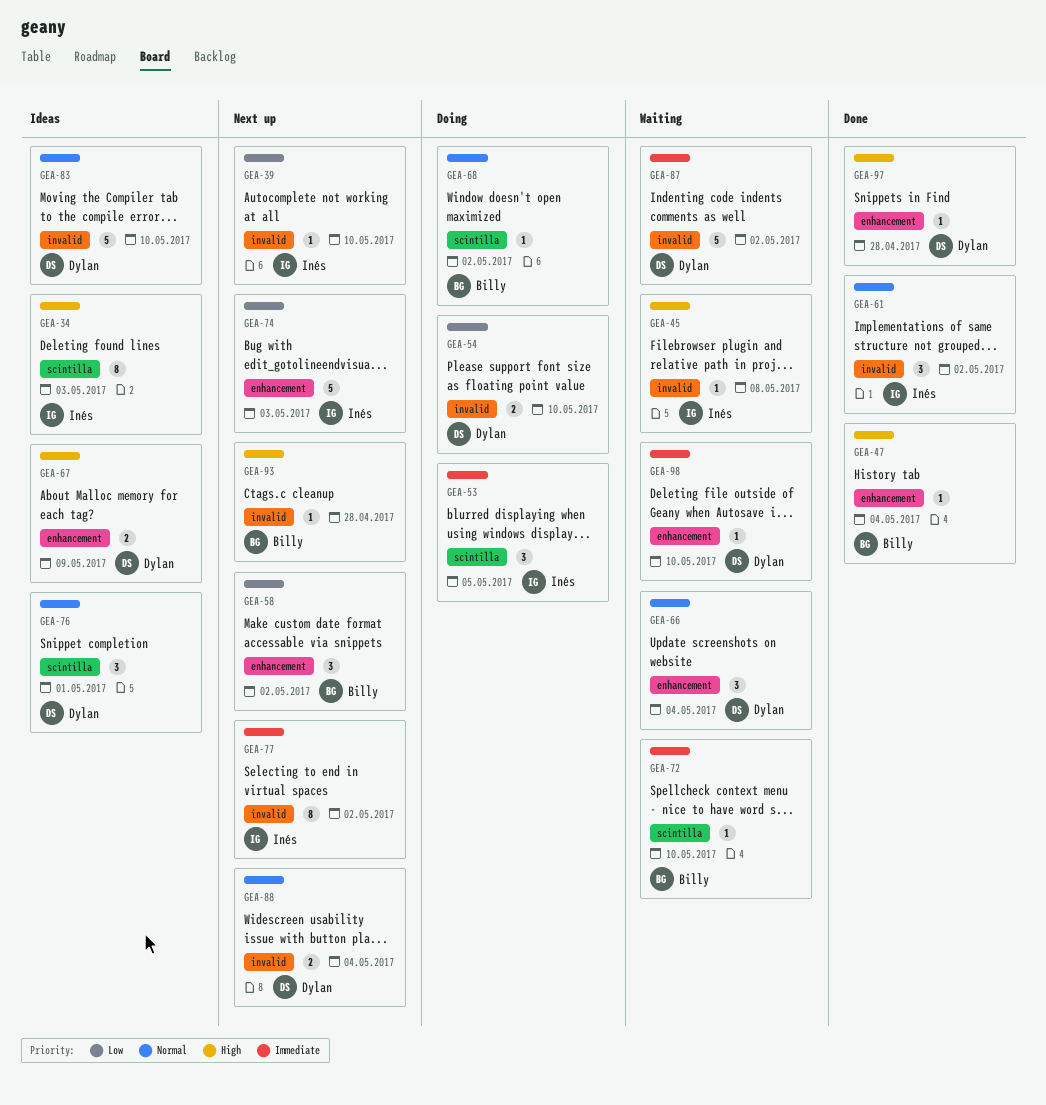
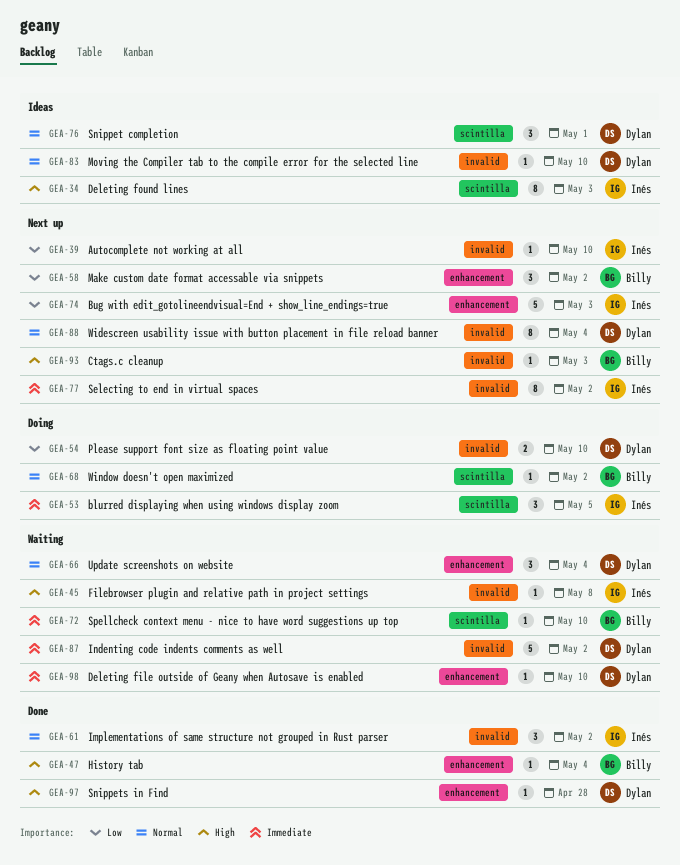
GEA-67: present -> none
GEA-83, estimate: 5 -> 1
GEA-88, estimate: 2 -> 8
GEA-93, due: Apr 28 -> May 3

